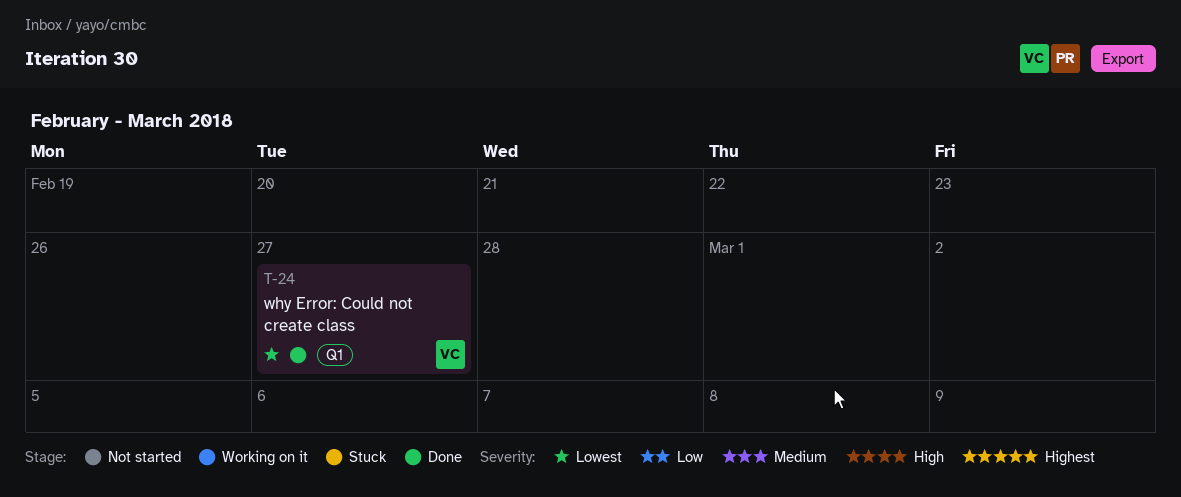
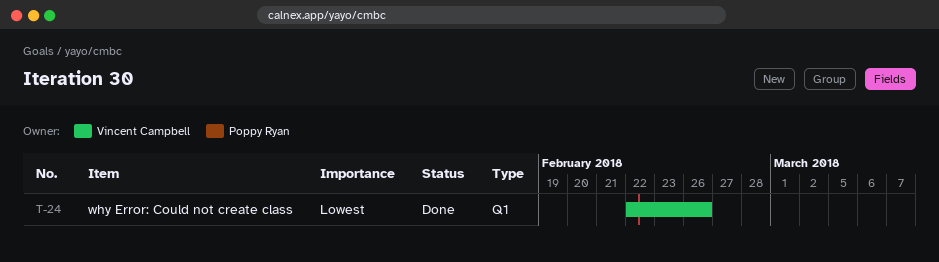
T-24, due: Feb 27 -> Feb 26

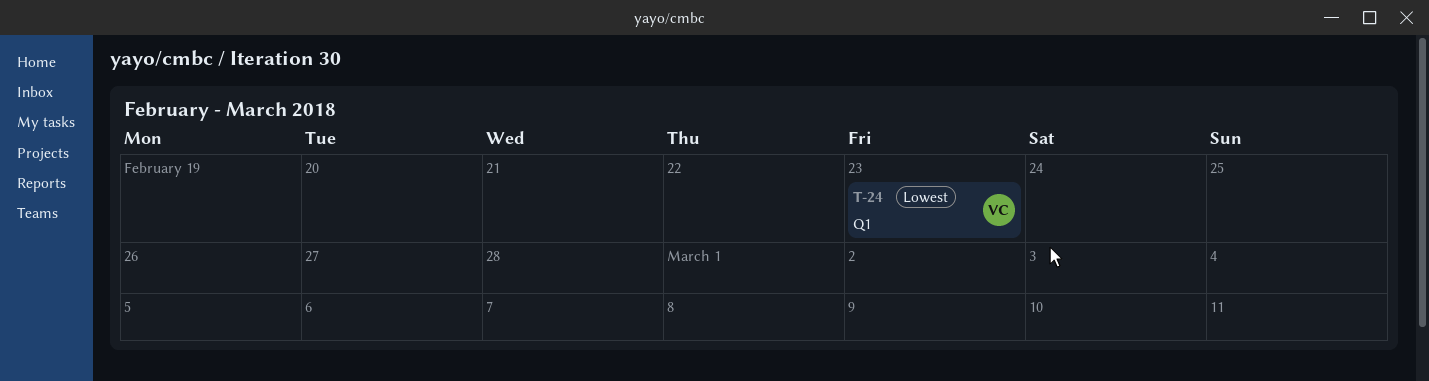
T-24, due: Feb 26 -> Feb 23

